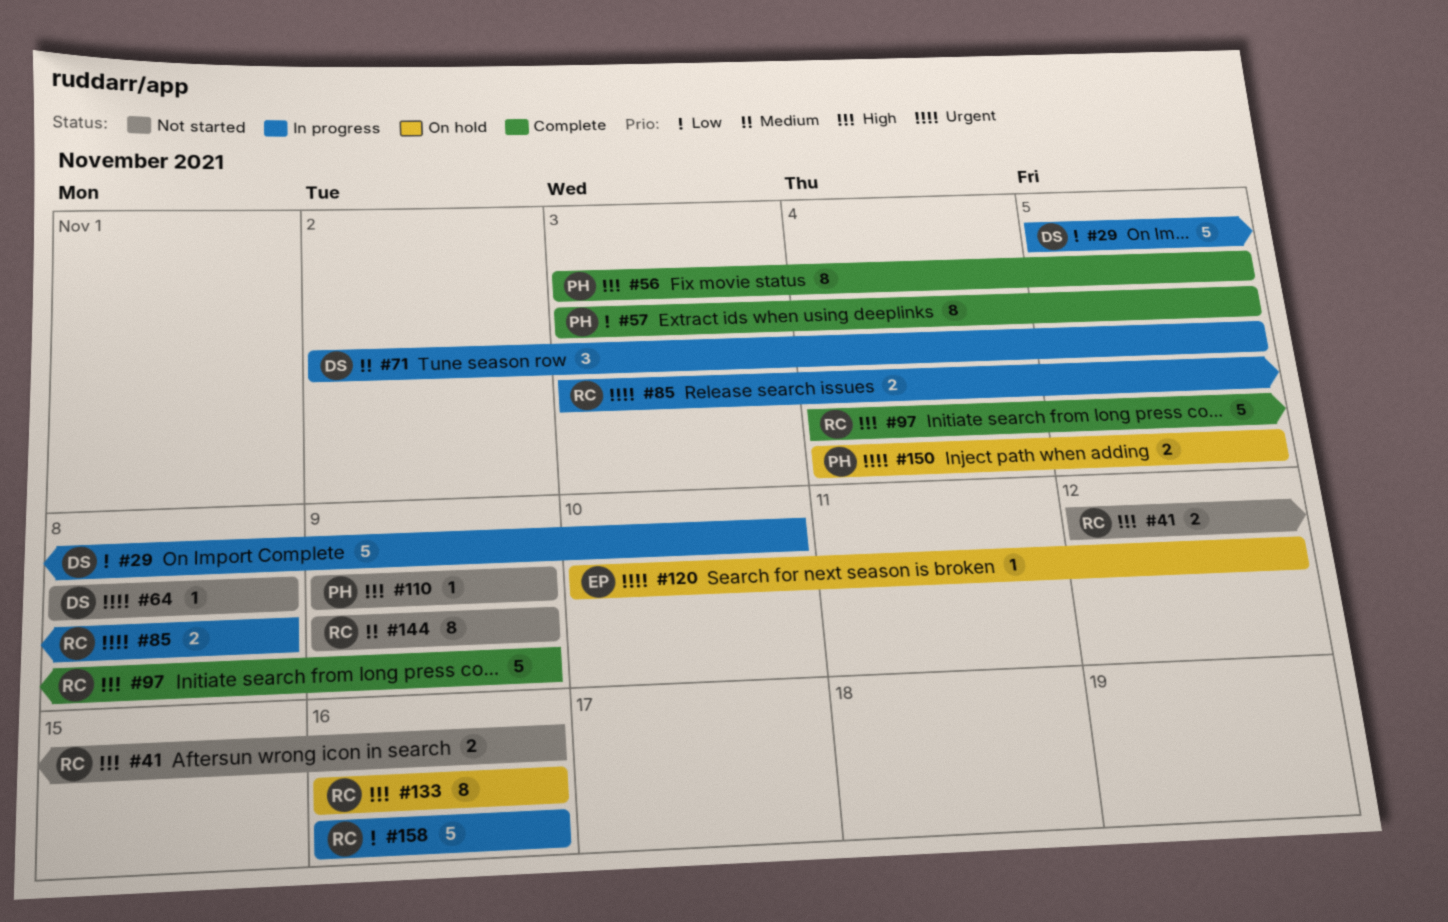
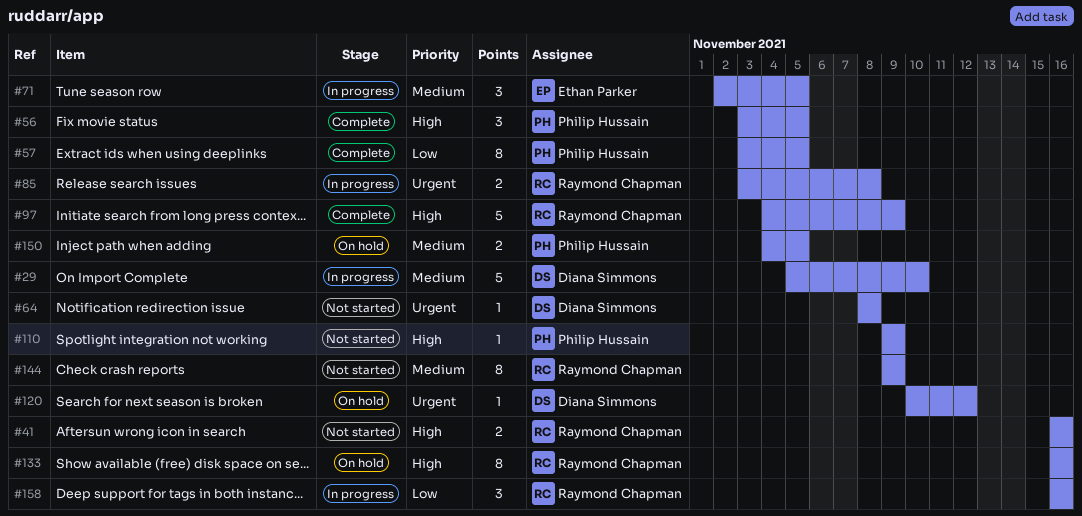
#29, priority: Low -> Medium
#41, start: Nov 12 -> Nov 16
#56, estimate: 8 -> 3
#71, owner: Diana Simmons -> Ethan Parker
#120, owner: Ethan Parker -> Diana Simmons
#150, priority: Urgent -> Medium
#158, estimate: 5 -> 3

